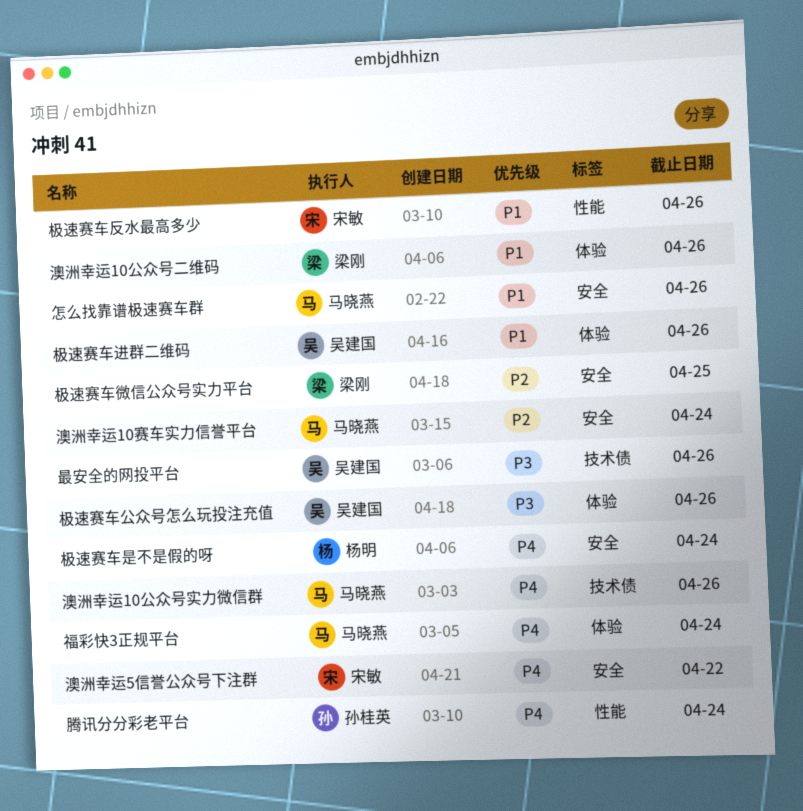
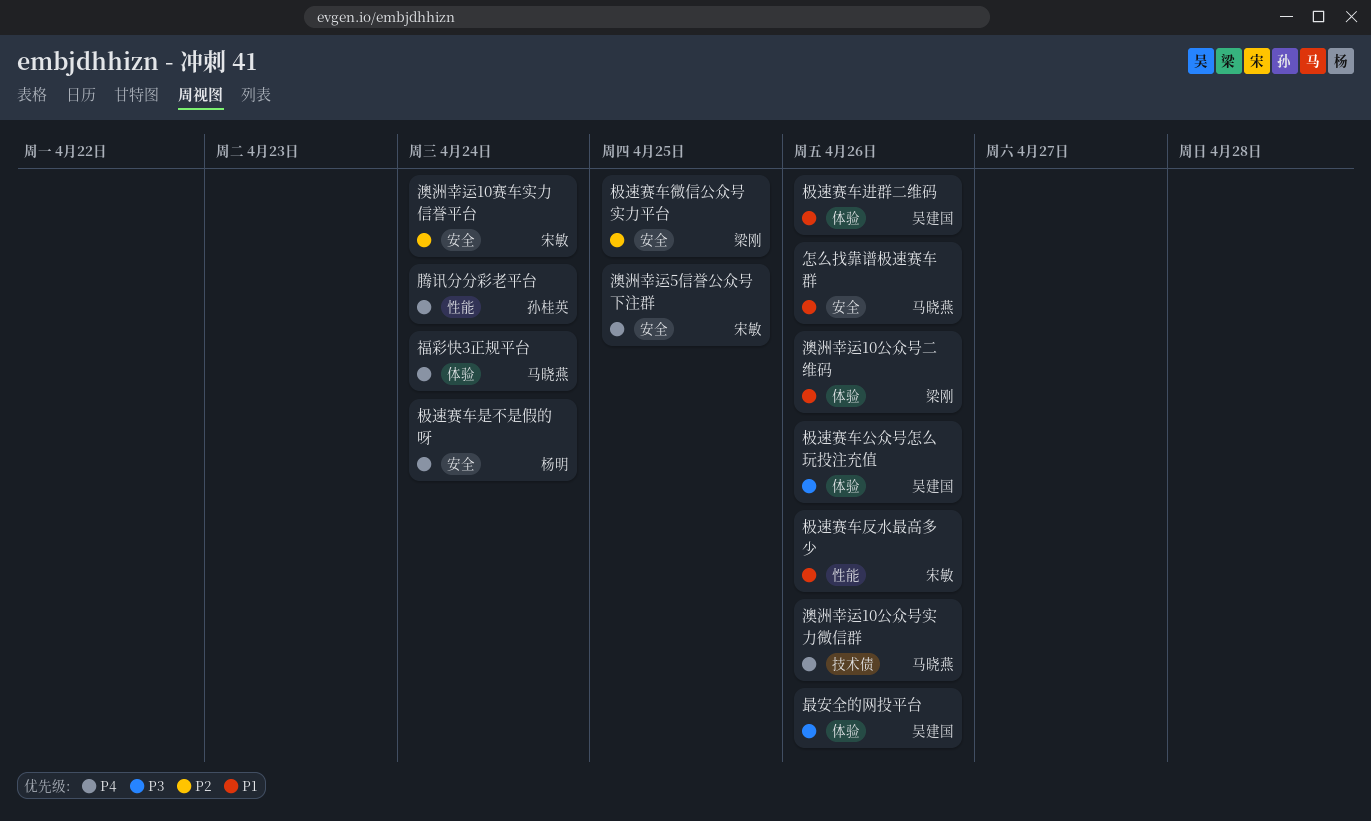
最安全的网投平台, label: 技术债 -> 体验
澳洲幸运10赛车实力信誉平台, owner: 马晓燕 -> 宋敏
澳洲幸运5信誉公众号下注群, due: Apr 22 -> Apr 25

